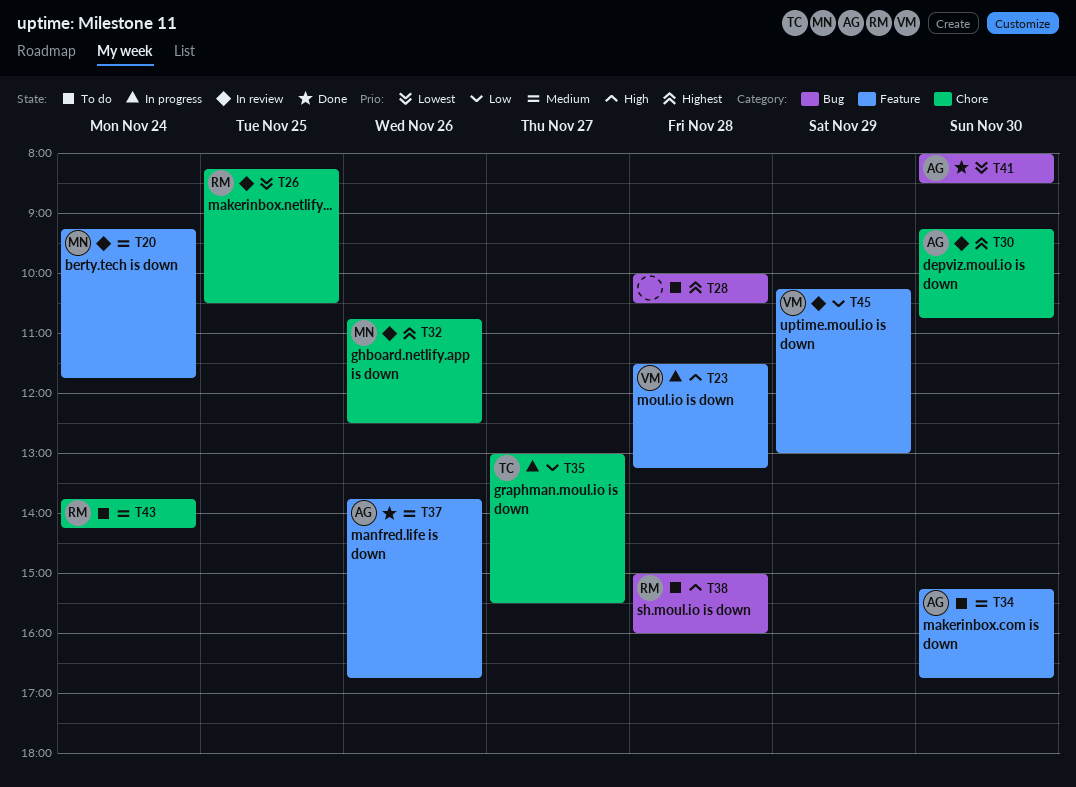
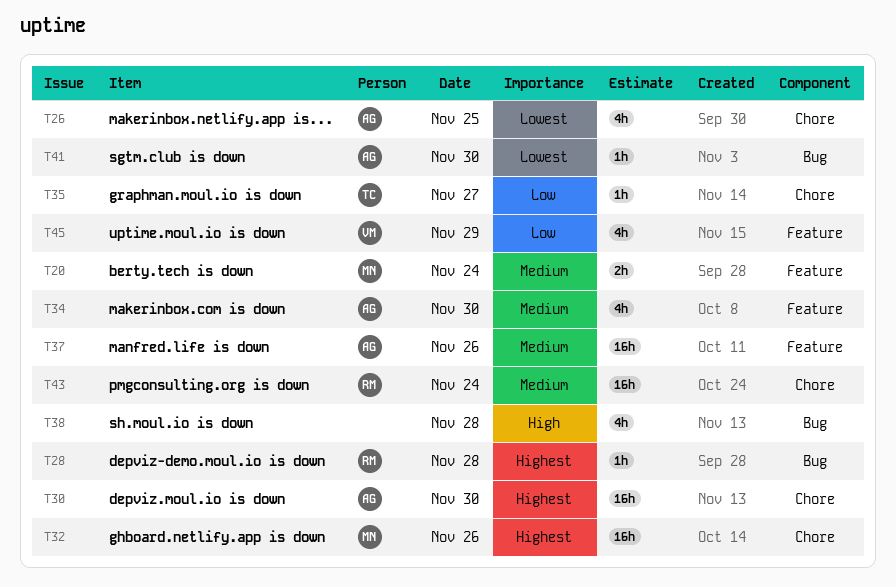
T23: present -> none
T26, owner: RM -> AG
T28, owner: none -> RM
T38, owner: RM -> none

